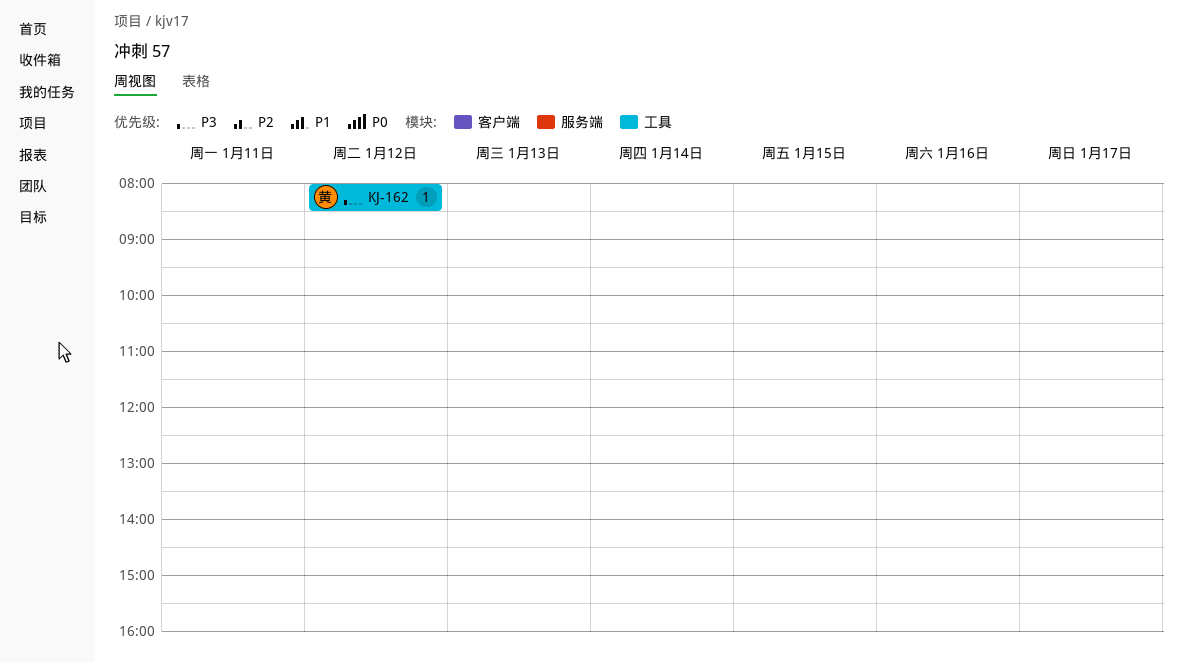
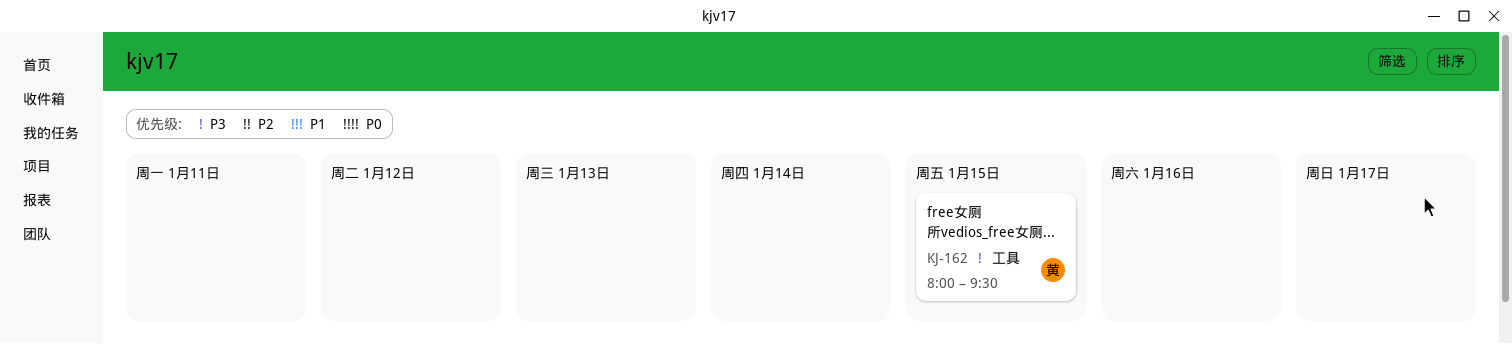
KJ-162, day: Jan 12 -> Jan 15
KJ-162, ends: 08:30 -> 09:30

